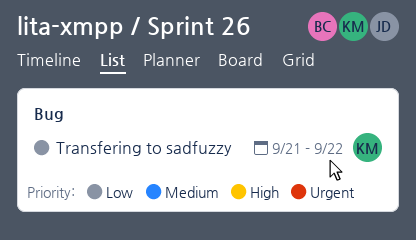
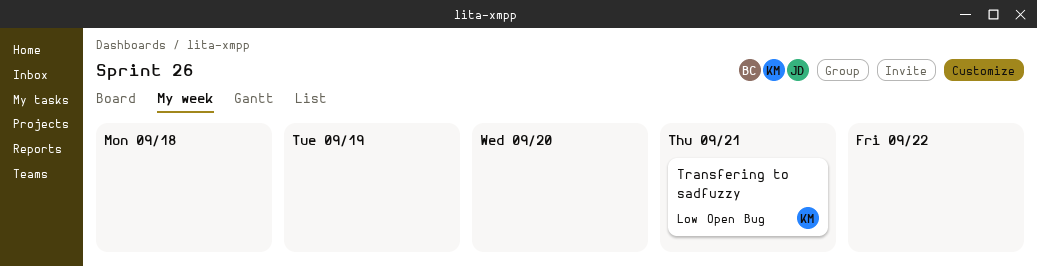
Transfering to sadfuzzy, due: Sep 22 -> Sep 21

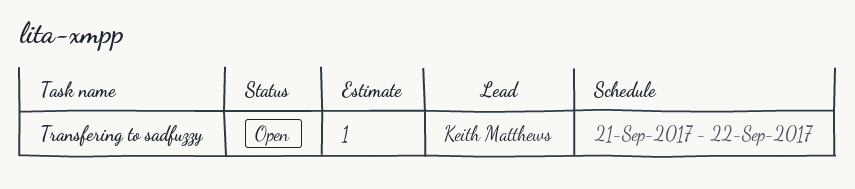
Transfering to sadfuzzy, due: Sep 21 -> Sep 22

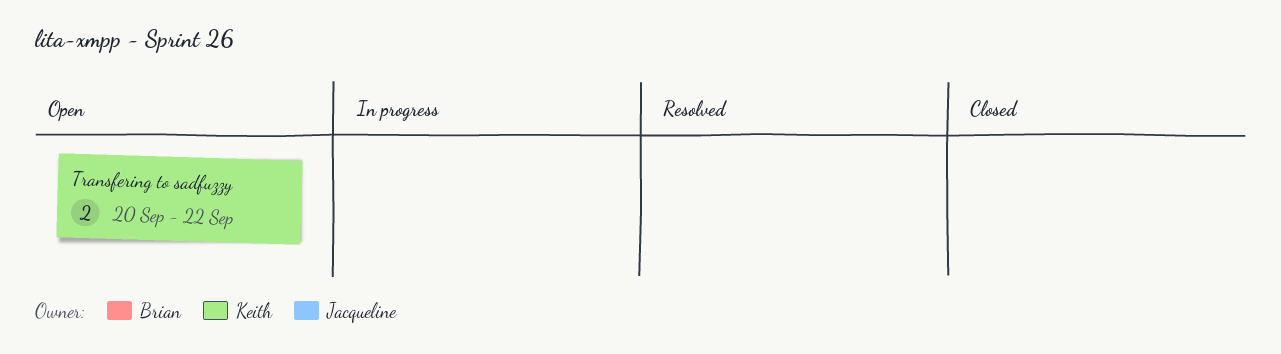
Transfering to sadfuzzy, estimate: 1 -> 2
Transfering to sadfuzzy, start: Sep 21 -> Sep 20

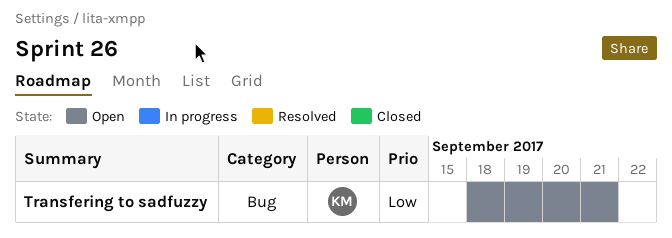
Transfering to sadfuzzy, start: Sep 20 -> Sep 18
Transfering to sadfuzzy, due: Sep 22 -> Sep 21

